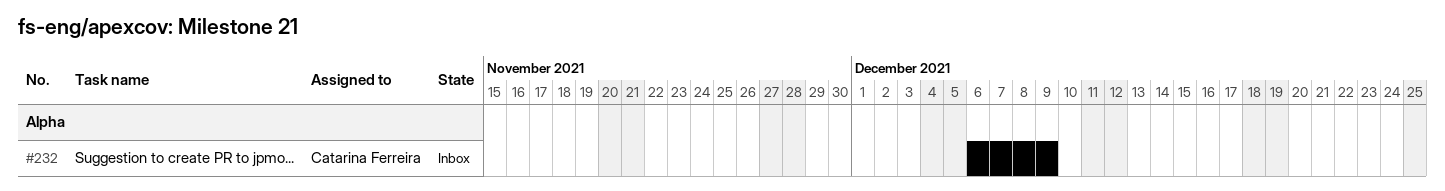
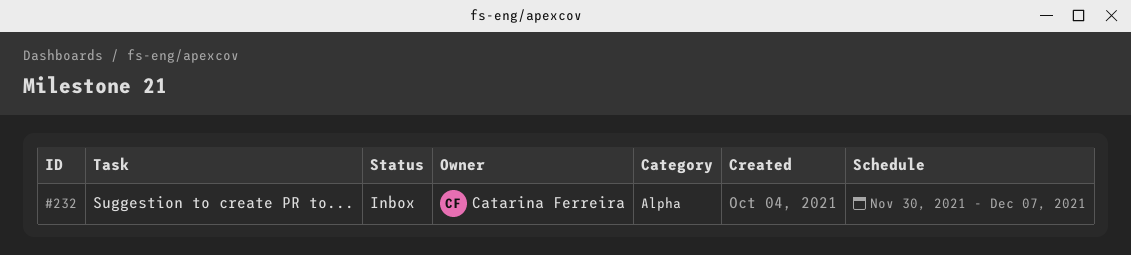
#232, start: Dec 6 -> Nov 30
#232, due: Dec 9 -> Dec 7

